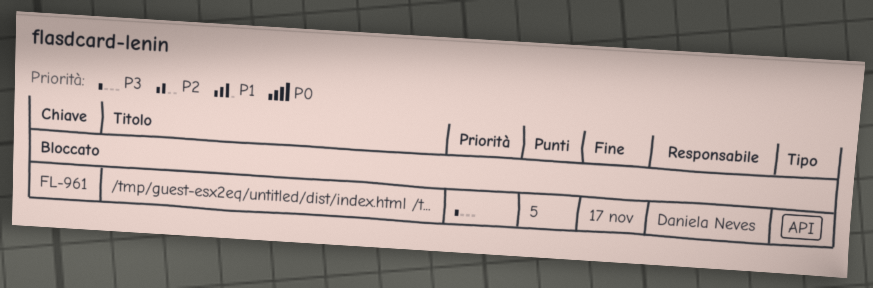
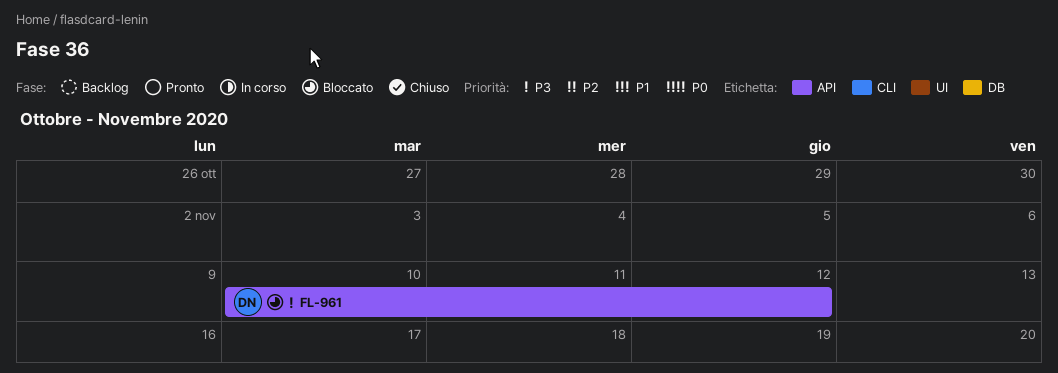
FL-961, due: Nov 17 -> Nov 12

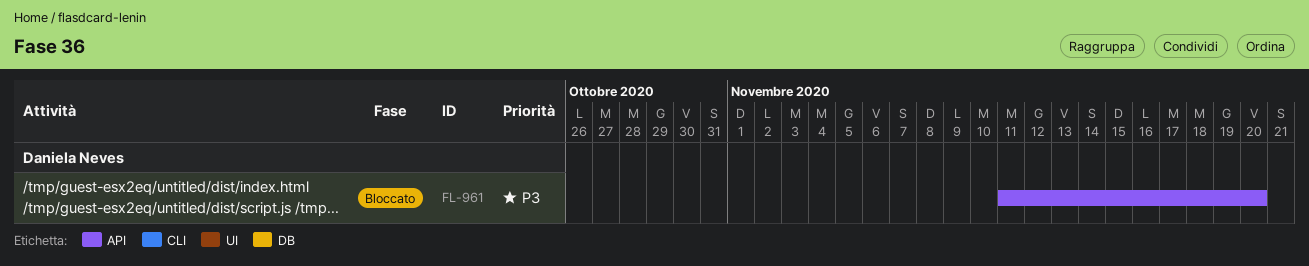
FL-961, start: Nov 10 -> Nov 11
FL-961, due: Nov 12 -> Nov 20

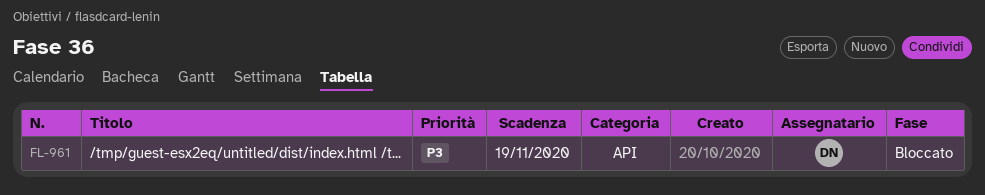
FL-961, due: Nov 20 -> Nov 19

